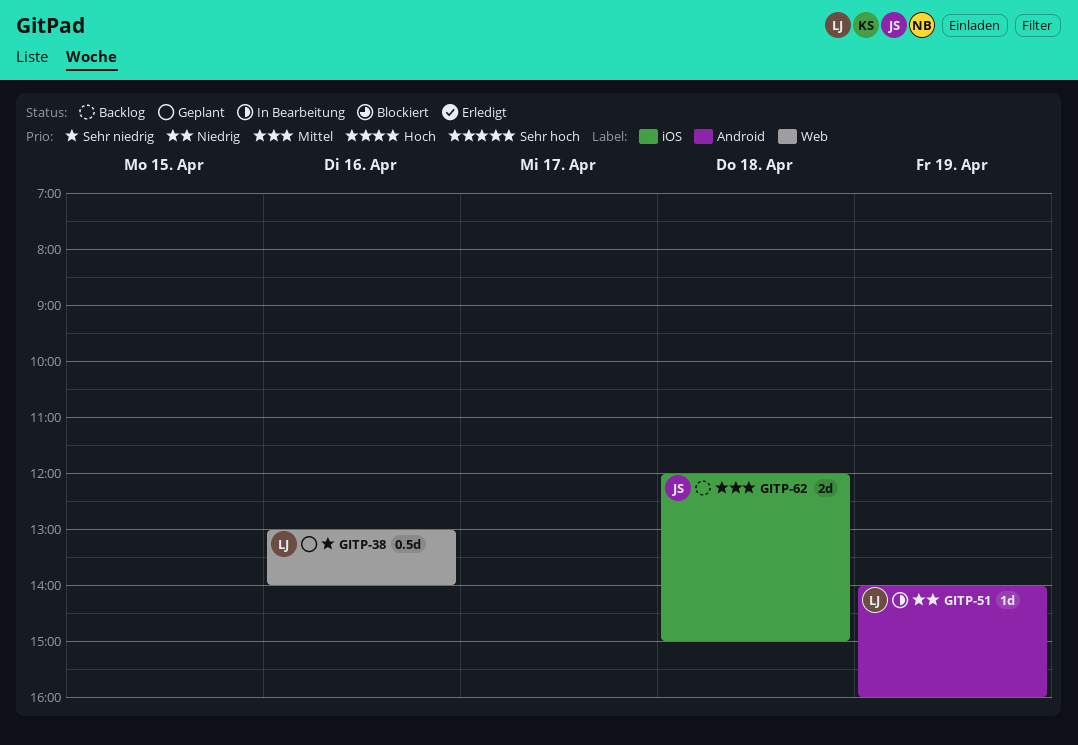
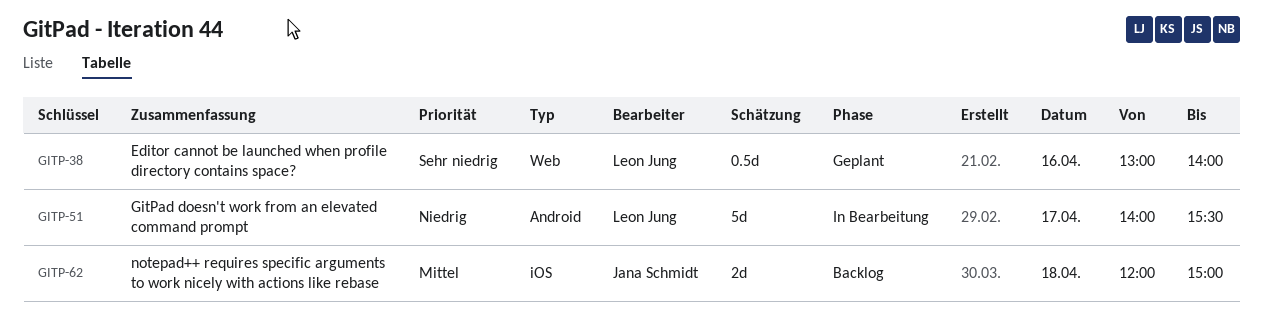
GITP-51, estimate: 1d -> 5d
GITP-51, day: Apr 19 -> Apr 17
GITP-51, ends: 16:00 -> 15:30

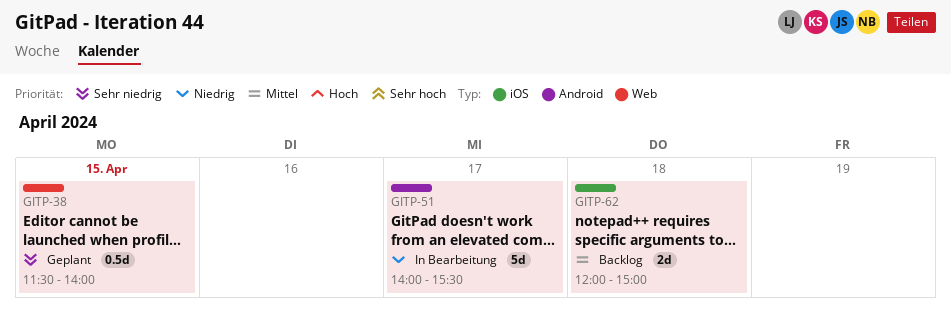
GITP-38, day: Apr 16 -> Apr 15
GITP-38, begins: 13:00 -> 11:30

